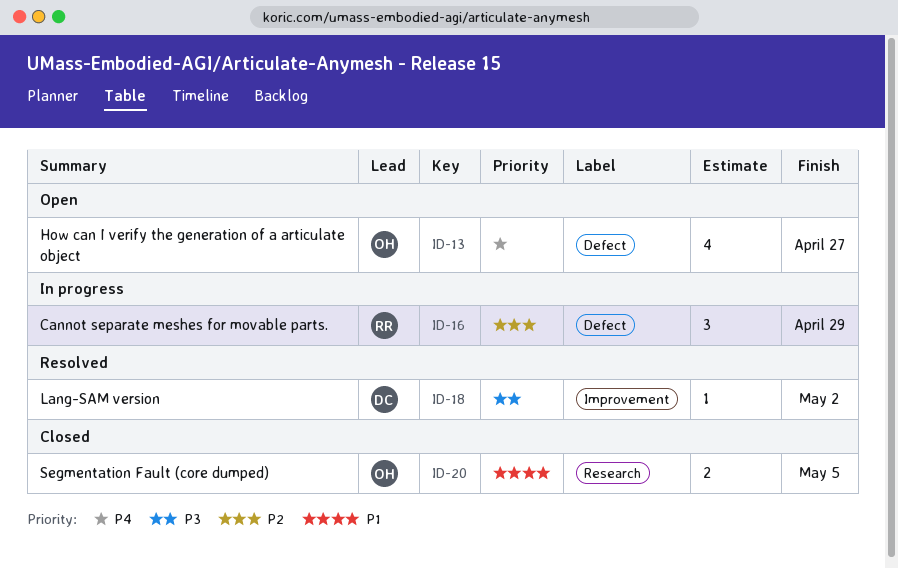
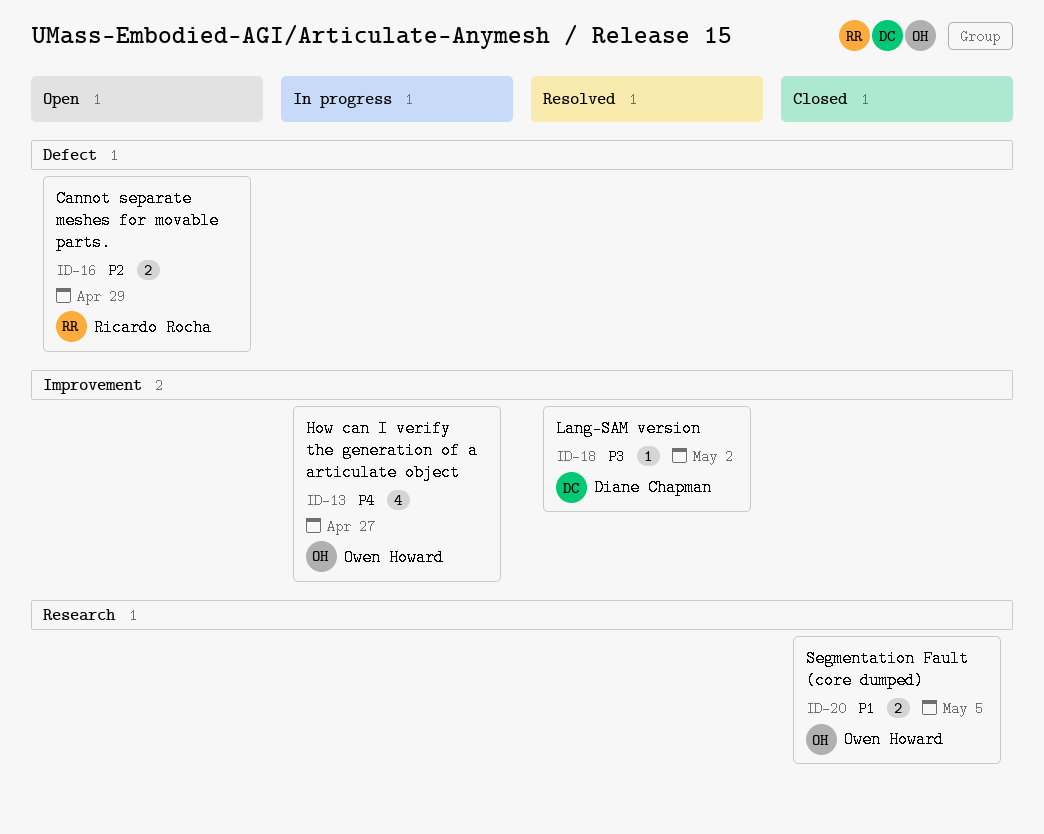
ID-13, status: Open -> In progress
ID-13, label: Defect -> Improvement
ID-16, status: In progress -> Open
ID-16, estimate: 3 -> 2

